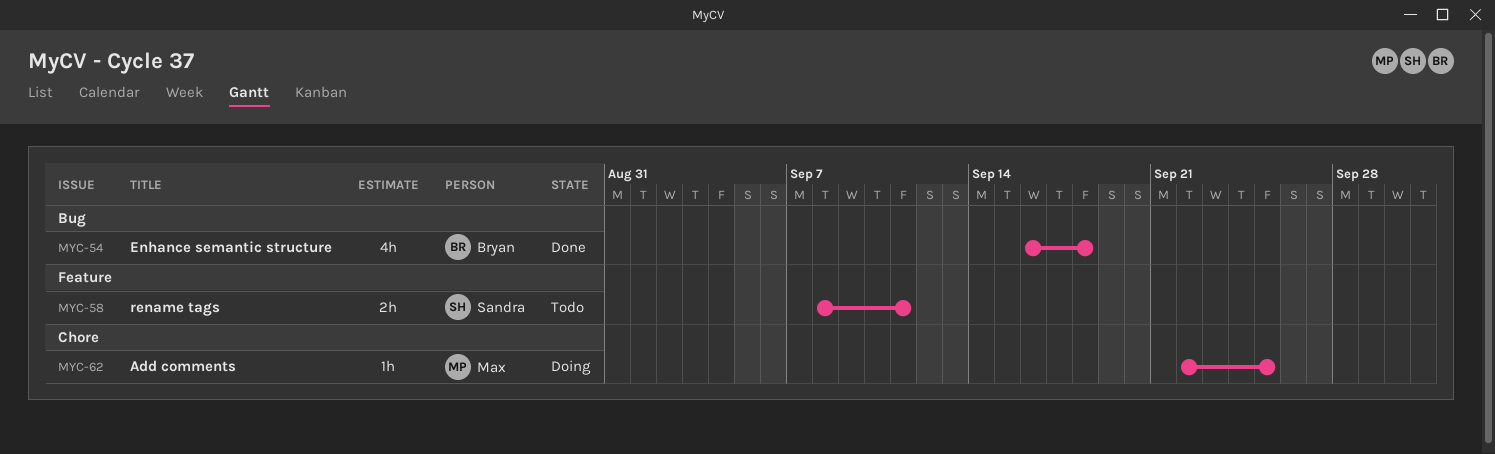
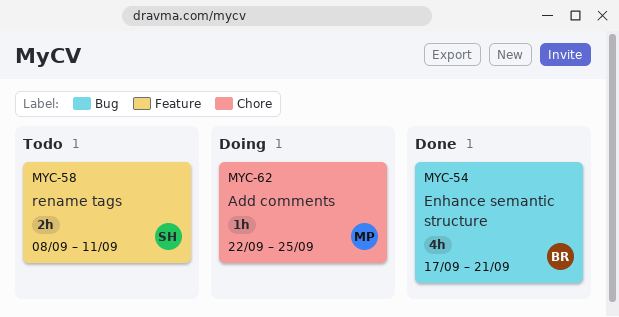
MYC-54, start: Sep 16 -> Sep 17
MYC-54, due: Sep 18 -> Sep 21

